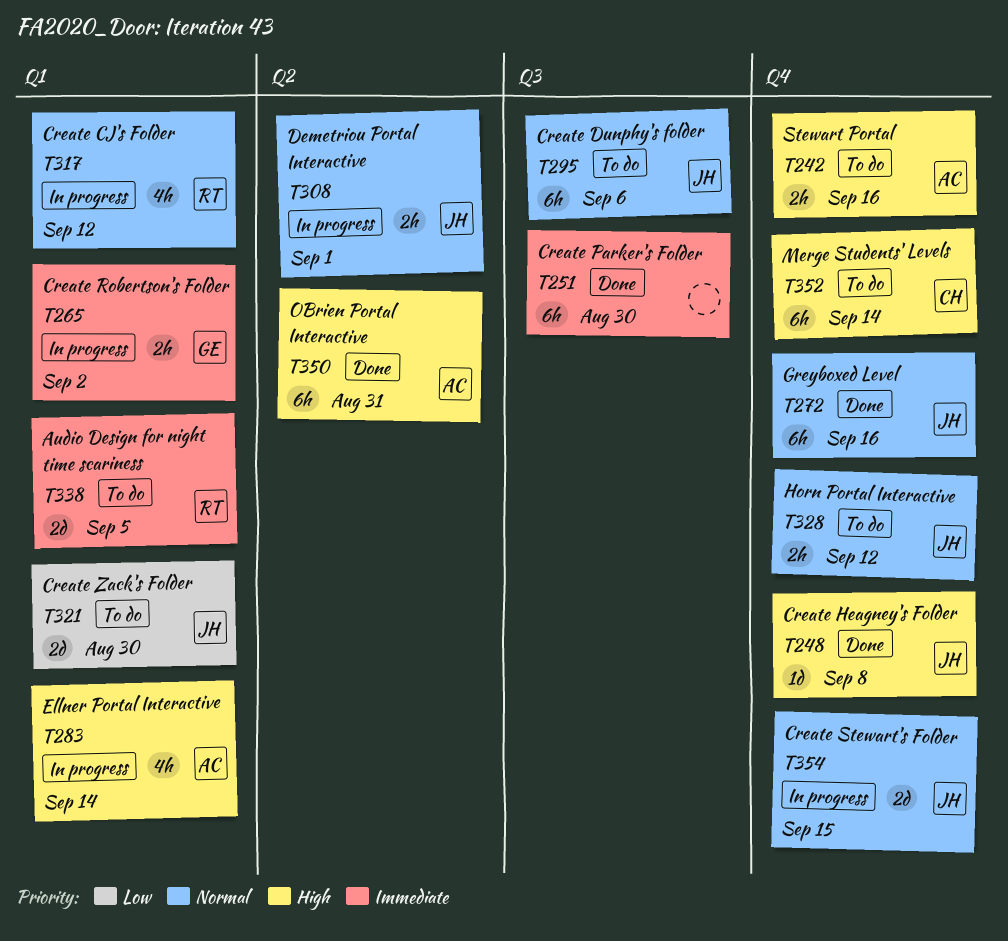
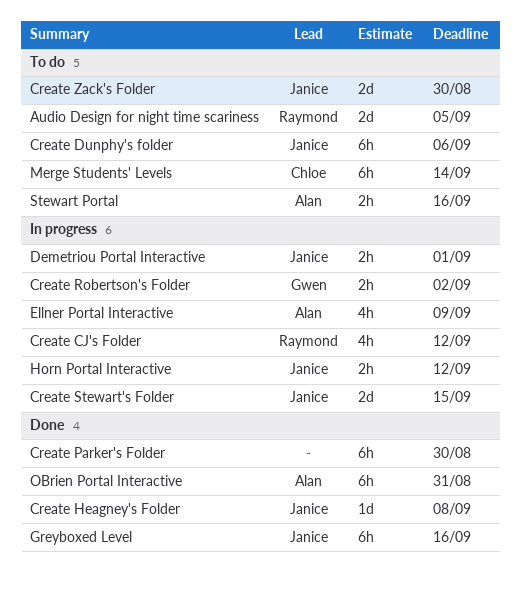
Ellner Portal Interactive, due: Sep 14 -> Sep 9
Horn Portal Interactive, status: To do -> In progress

